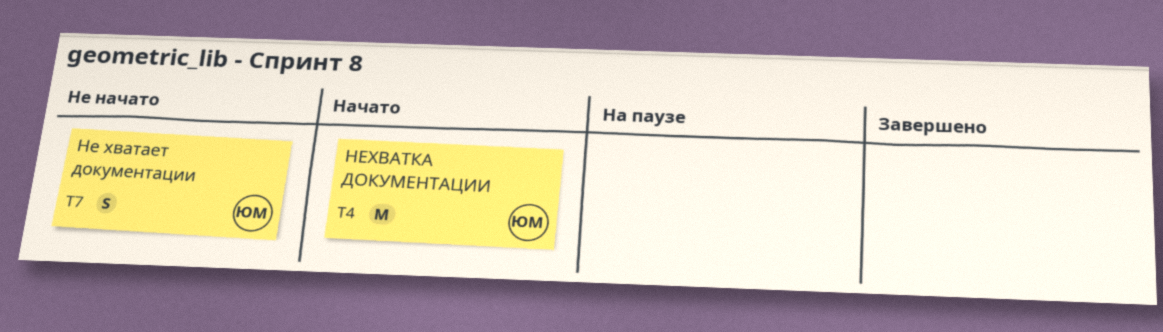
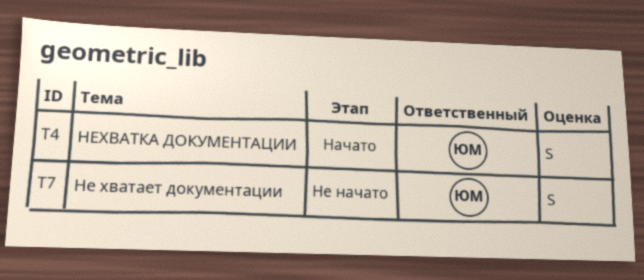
T4, estimate: M -> S

